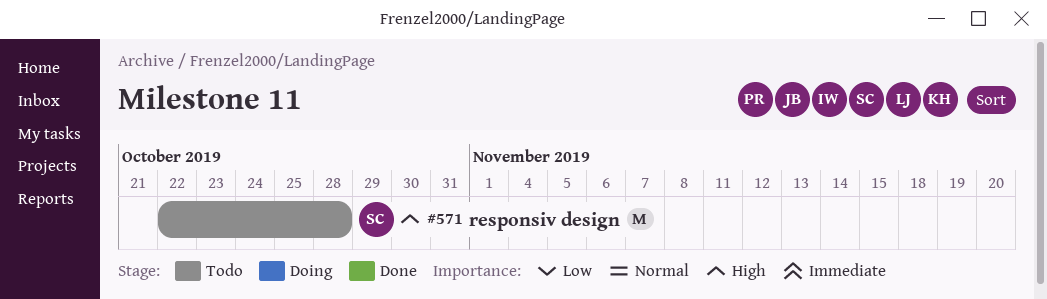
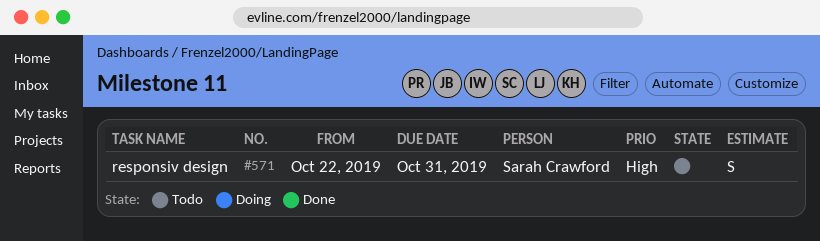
#571, estimate: M -> S
#571, due: Oct 28 -> Oct 31

